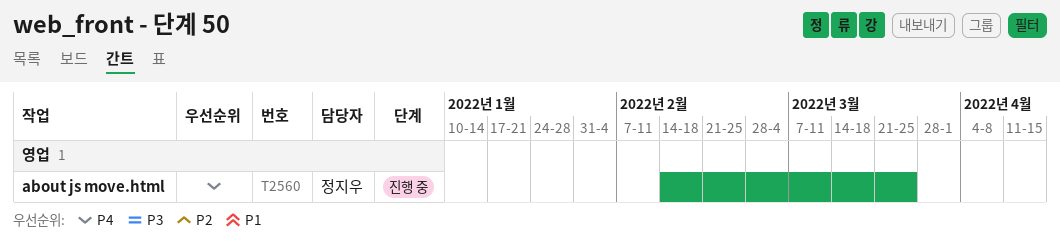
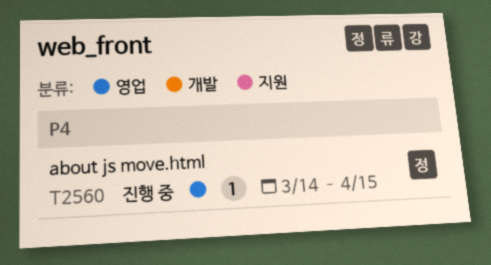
T2560, start: Feb 14 -> Mar 14
T2560, due: Mar 25 -> Apr 15

